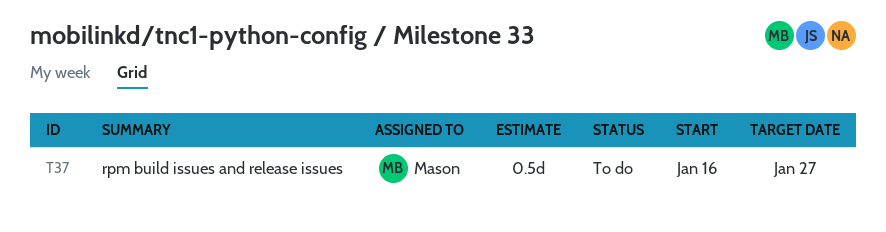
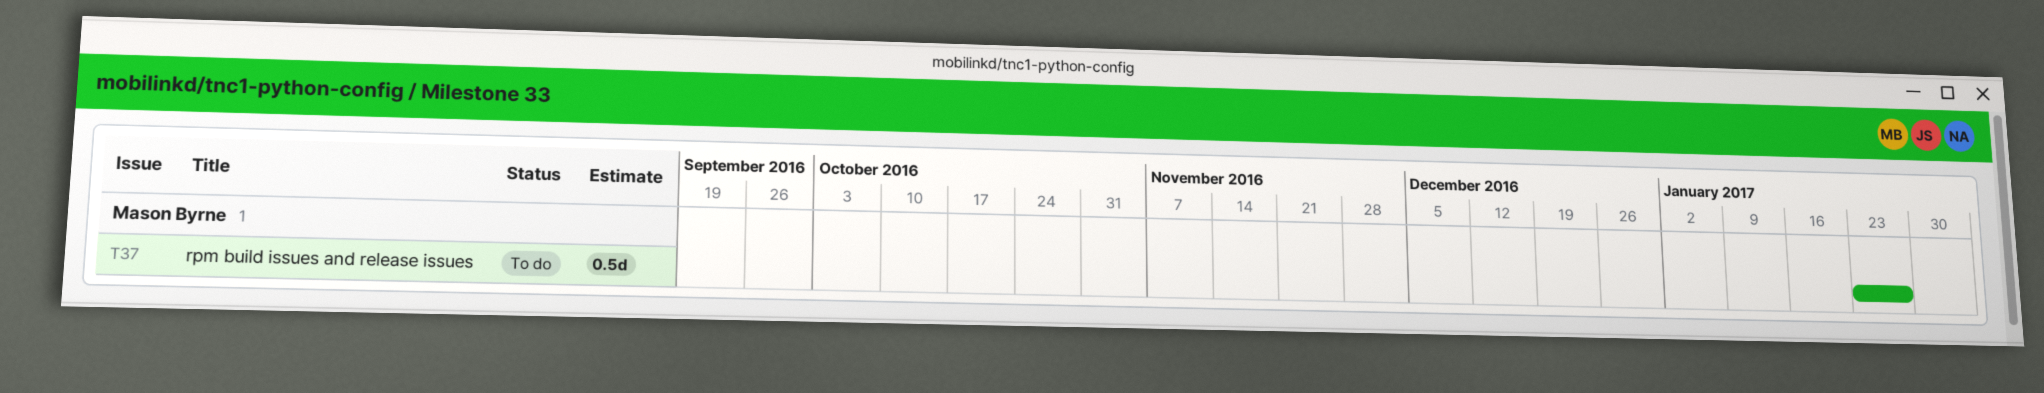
T37, start: Jan 16 -> Jan 23

